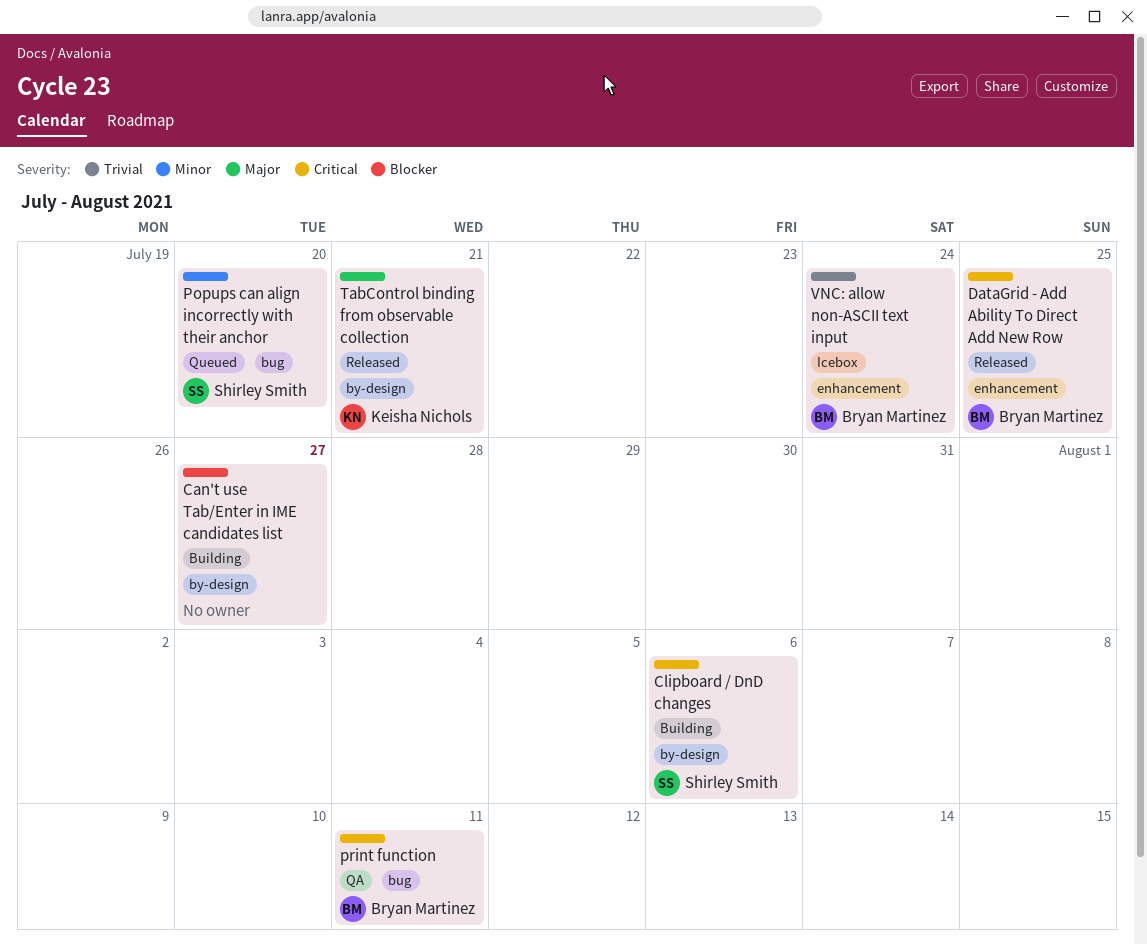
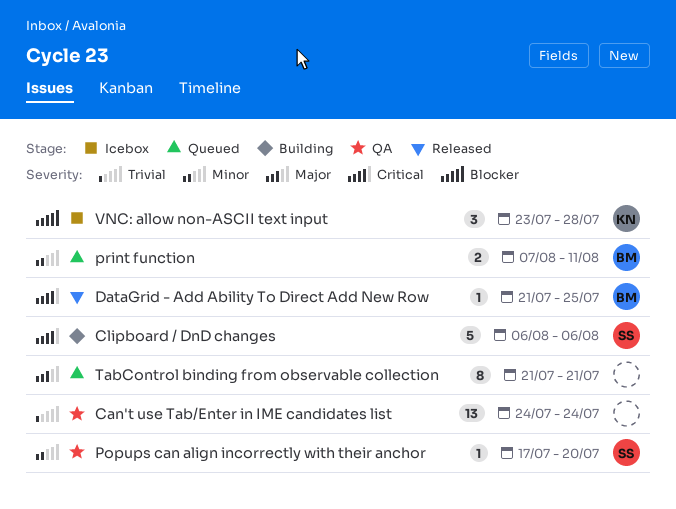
Can't use Tab/Enter in IME candidates list, status: Building -> QA
Can't use Tab/Enter in IME candidates list, priority: Blocker -> Trivial
Can't use Tab/Enter in IME candidates list, due: Jul 27 -> Jul 24
Popups can align incorrectly with their anchor, status: Queued -> QA
print function, status: QA -> Queued
print function, priority: Critical -> Minor
TabControl binding from observable collection, status: Released -> Queued
TabControl binding from observable collection, owner: Keisha Nichols -> none
VNC: allow non-ASCII text input, owner: Bryan Martinez -> Keisha Nichols
VNC: allow non-ASCII text input, priority: Trivial -> Blocker
VNC: allow non-ASCII text input, due: Jul 24 -> Jul 28

